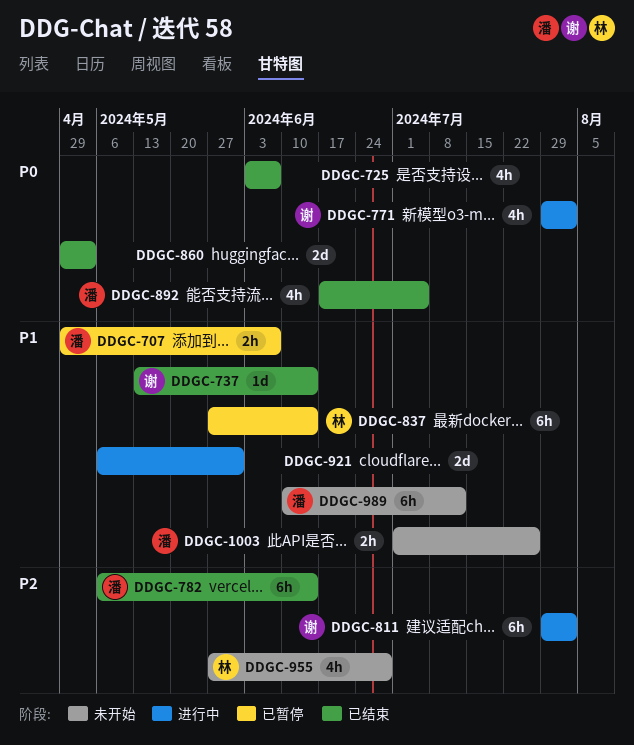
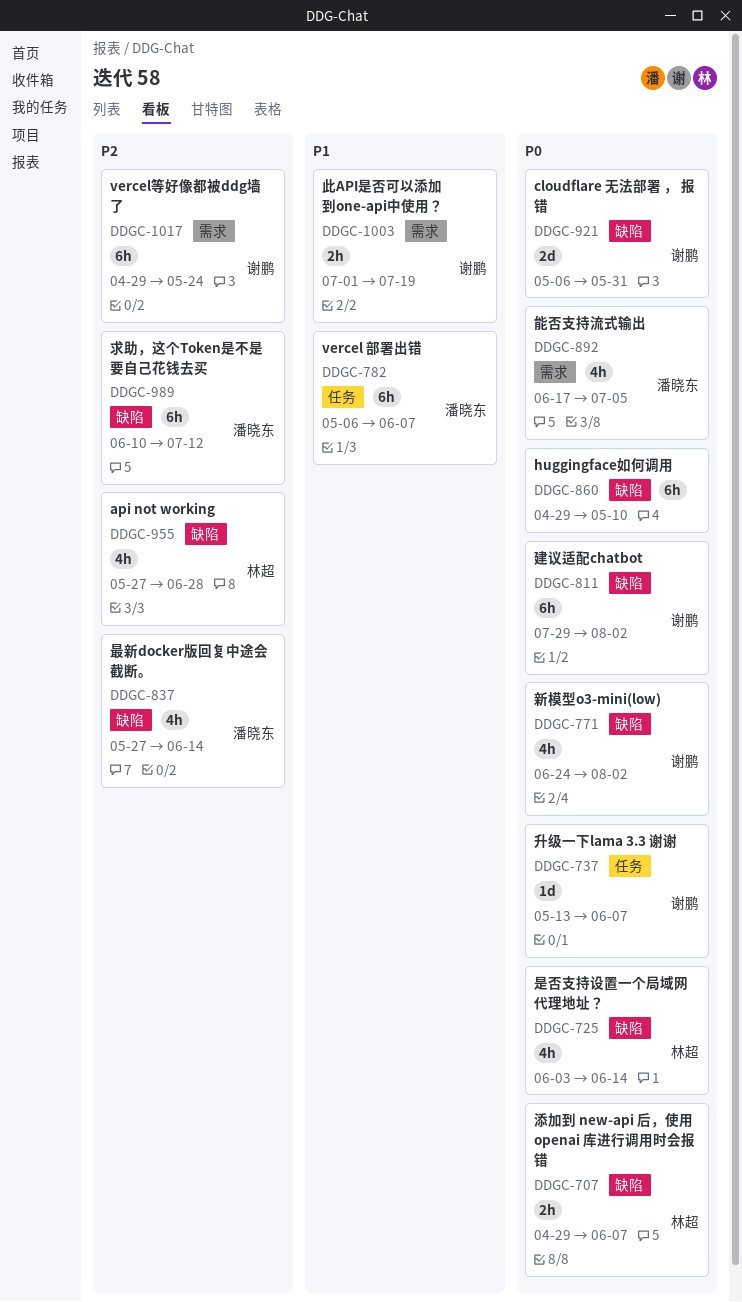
DDGC-707, owner: 潘晓东 -> 林超
DDGC-707, priority: P1 -> P0
DDGC-725, owner: none -> 林超
DDGC-725, due: Jun 7 -> Jun 14
DDGC-737, priority: P1 -> P0
DDGC-737, due: Jun 14 -> Jun 7
DDGC-771, start: Jul 29 -> Jun 24
DDGC-782, priority: P2 -> P1
DDGC-782, due: Jun 14 -> Jun 7
DDGC-811, priority: P2 -> P0
DDGC-837, owner: 林超 -> 潘晓东
DDGC-837, priority: P1 -> P2
DDGC-837, estimate: 6h -> 4h
DDGC-860, estimate: 2d -> 6h
DDGC-860, due: May 3 -> May 10
DDGC-921, owner: none -> 谢鹏
DDGC-921, priority: P1 -> P0
DDGC-989, priority: P1 -> P2
DDGC-1003, owner: 潘晓东 -> 谢鹏
DDGC-1003, due: Jul 26 -> Jul 19
DDGC-1017: none -> present

